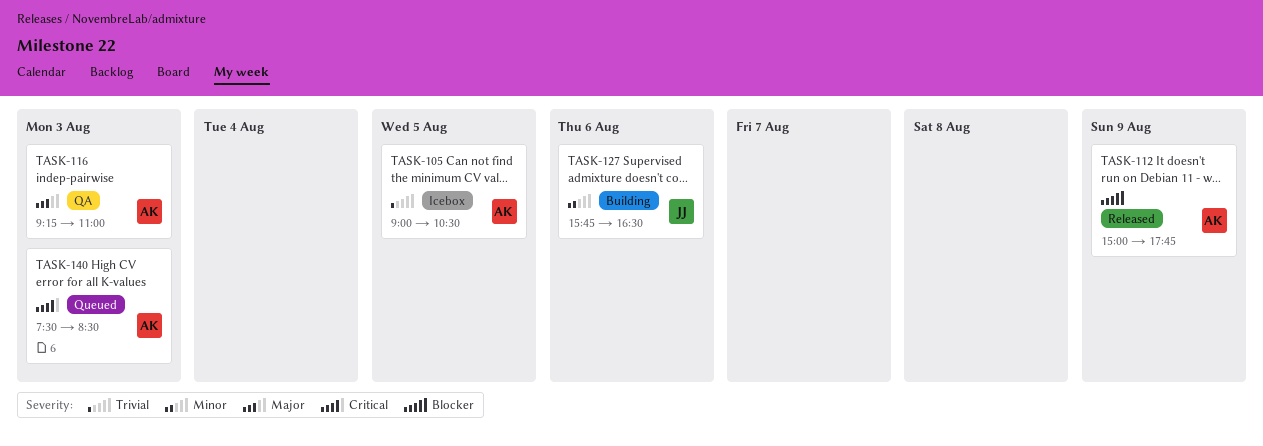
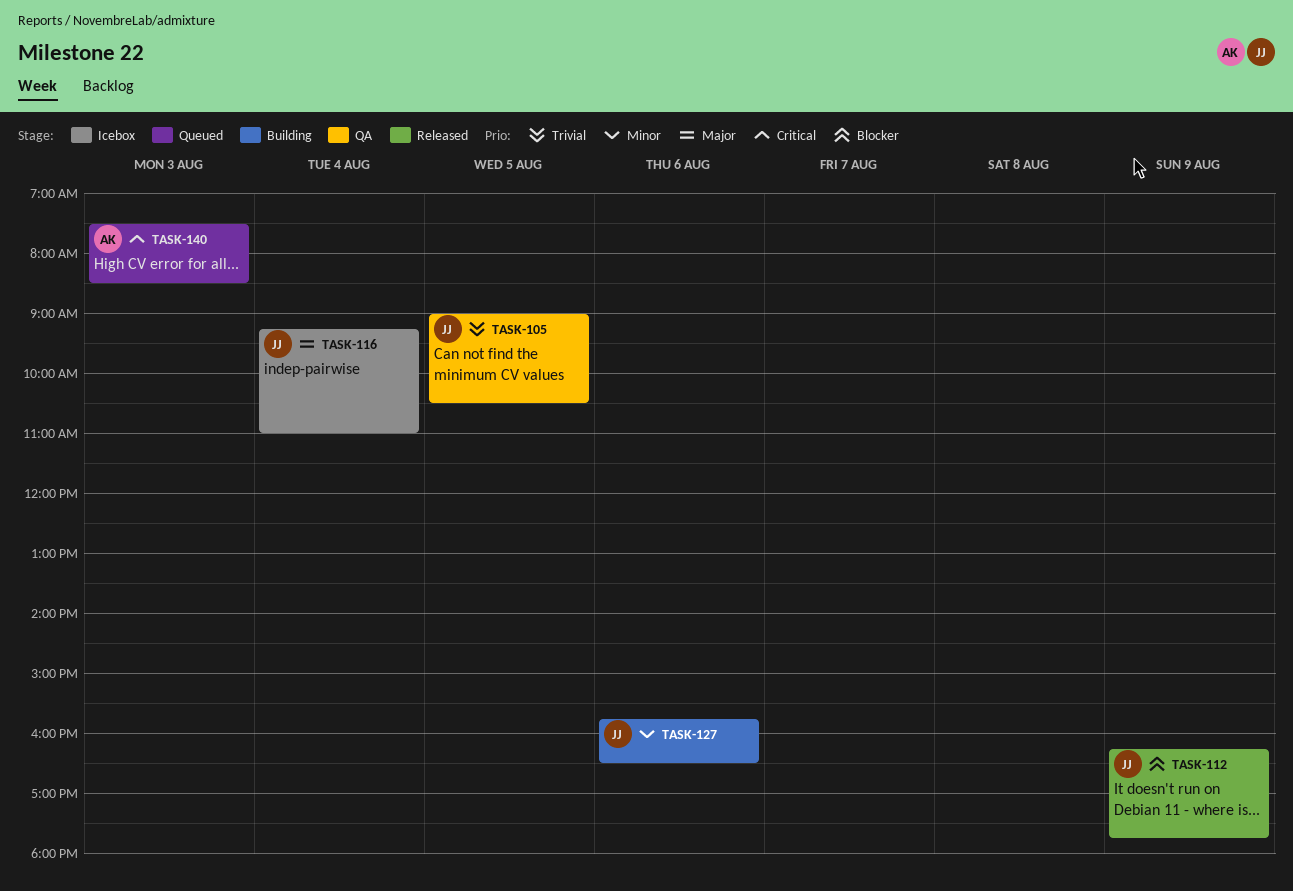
TASK-105, status: Icebox -> QA
TASK-105, owner: AK -> JJ
TASK-112, owner: AK -> JJ
TASK-112, begins: 15:00 -> 16:15
TASK-116, status: QA -> Icebox
TASK-116, owner: AK -> JJ
TASK-116, day: Aug 3 -> Aug 4

